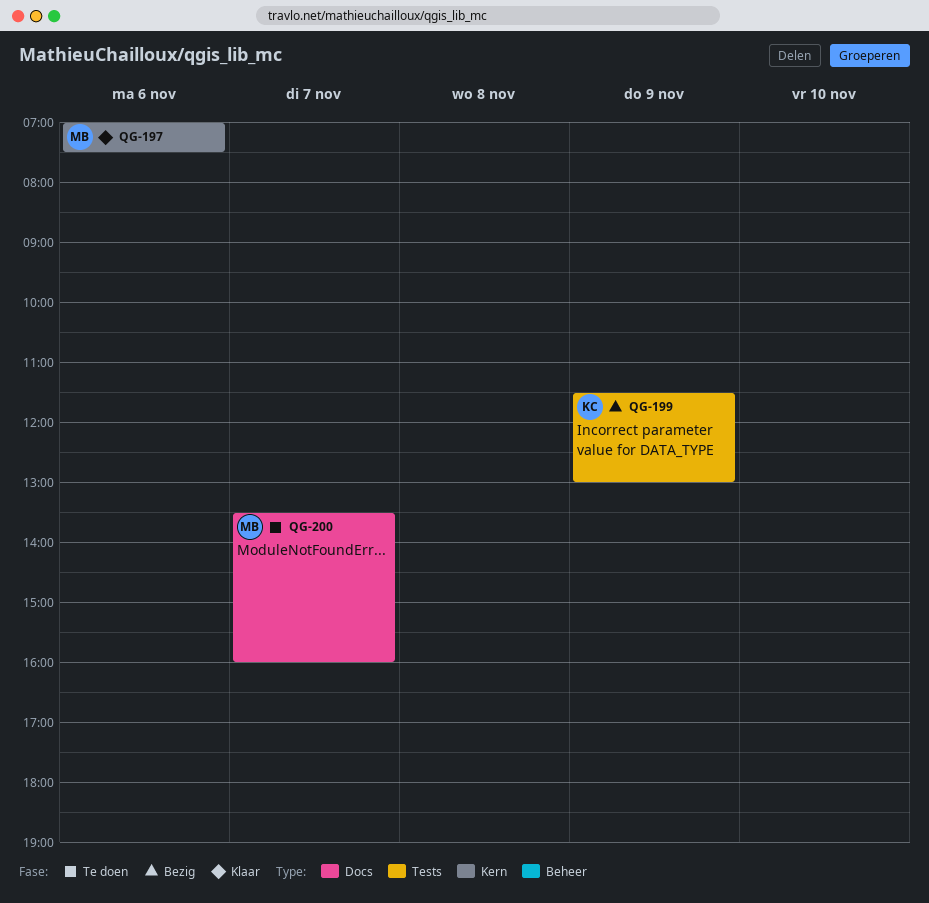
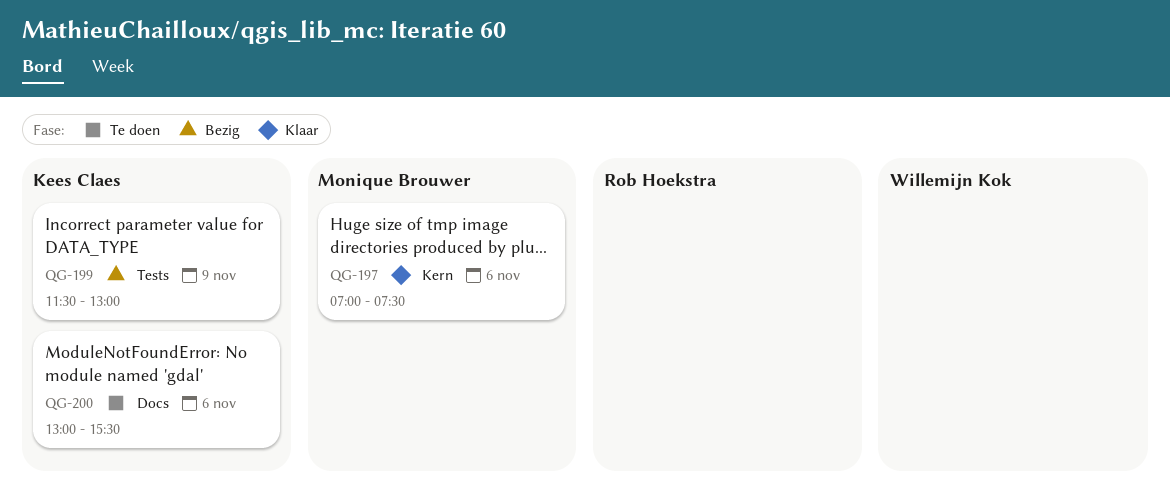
QG-200, owner: Monique Brouwer -> Kees Claes
QG-200, day: Nov 7 -> Nov 6
QG-200, begins: 13:30 -> 13:00
QG-200, ends: 16:00 -> 15:30

